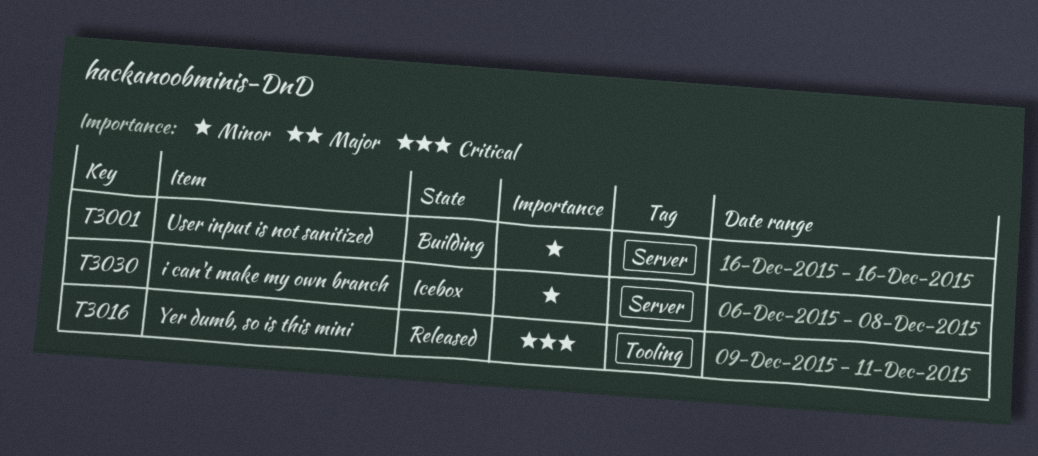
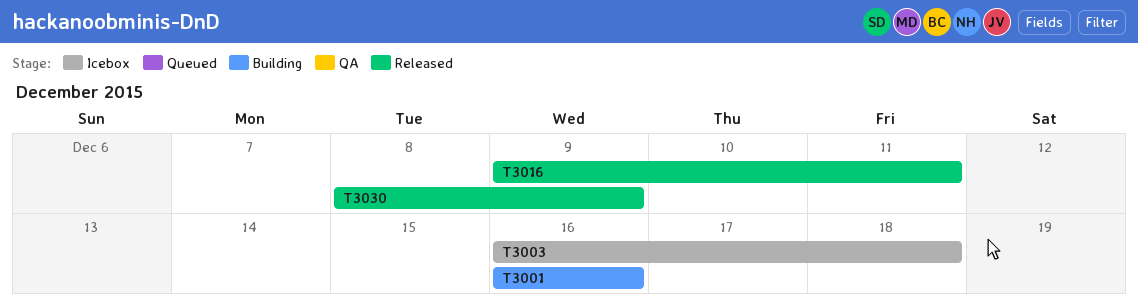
T3003: none -> present
T3030, status: Icebox -> Released
T3030, start: Dec 6 -> Dec 8
T3030, due: Dec 8 -> Dec 9

